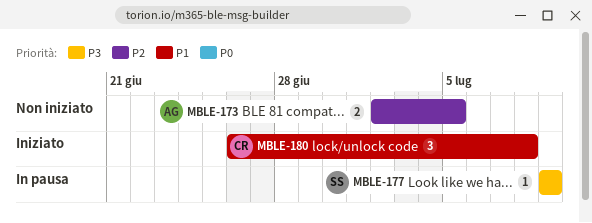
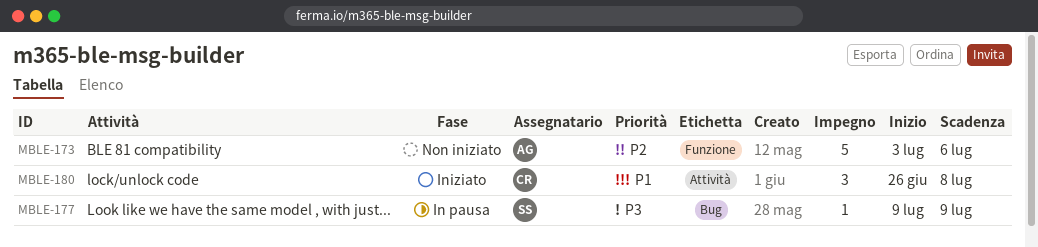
MBLE-173, estimate: 2 -> 5
MBLE-173, start: Jul 2 -> Jul 3
MBLE-173, due: Jul 5 -> Jul 6

